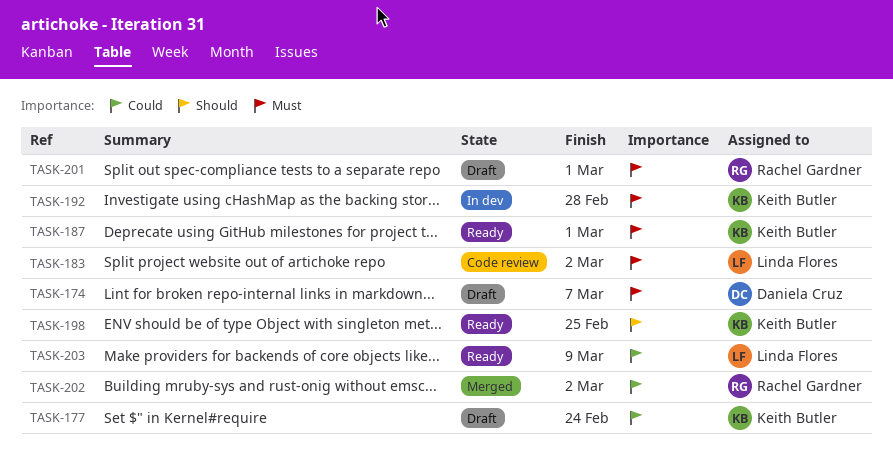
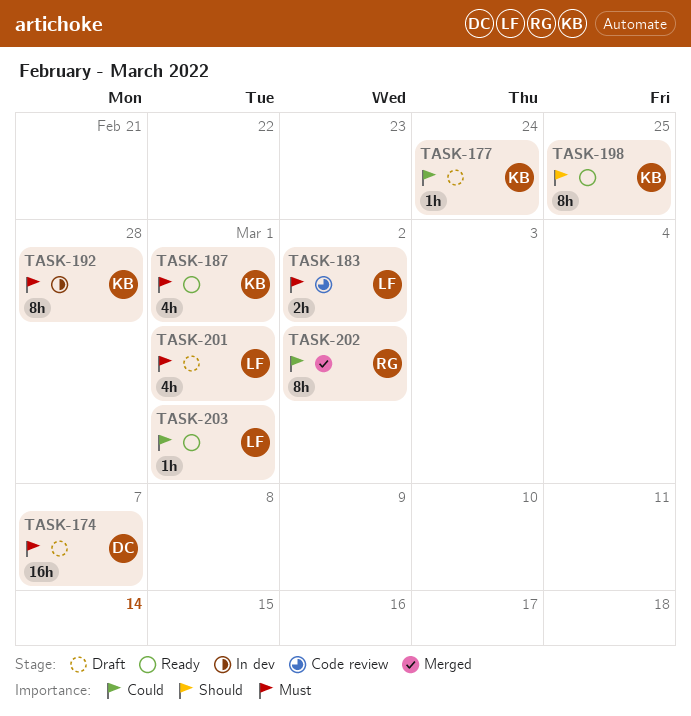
TASK-201, owner: Rachel Gardner -> Linda Flores
TASK-203, due: Mar 9 -> Mar 1

